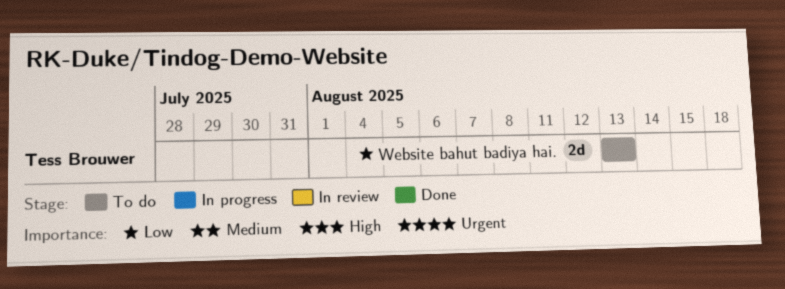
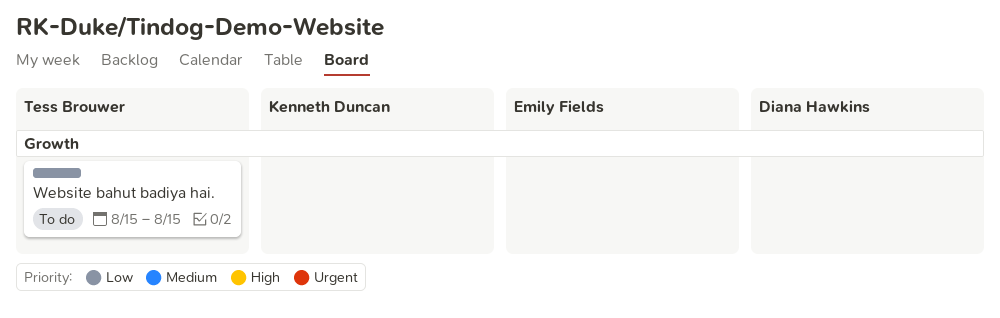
Website bahut badiya hai., start: Aug 13 -> Aug 15
Website bahut badiya hai., due: Aug 13 -> Aug 15

